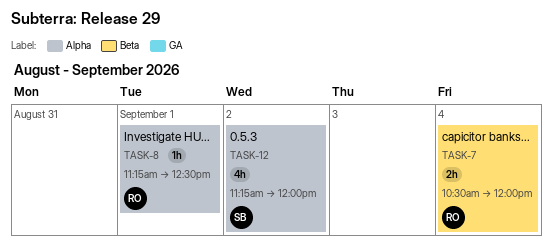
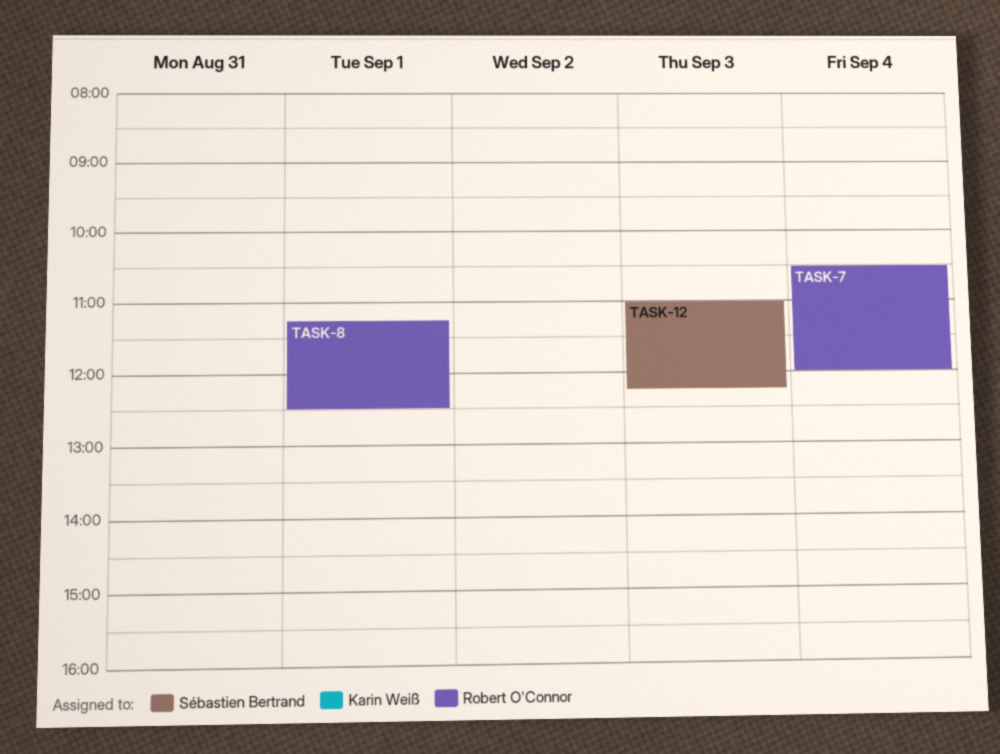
TASK-12, day: Sep 2 -> Sep 3
TASK-12, begins: 11:15 -> 11:00
TASK-12, ends: 12:00 -> 12:15

